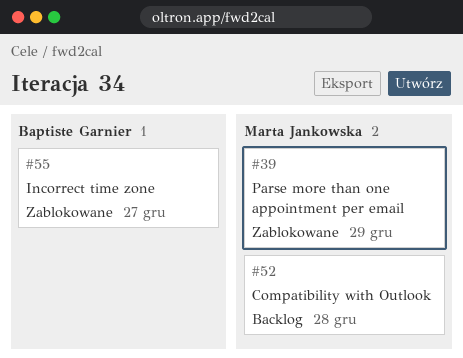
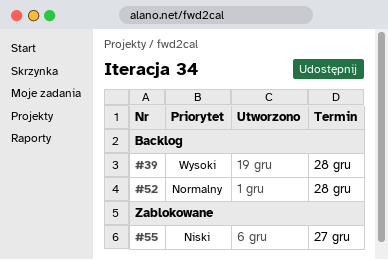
#39, status: Zablokowane -> Backlog
#39, due: Dec 29 -> Dec 28

